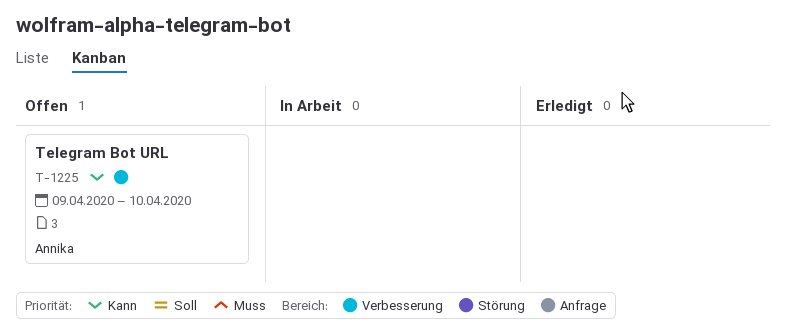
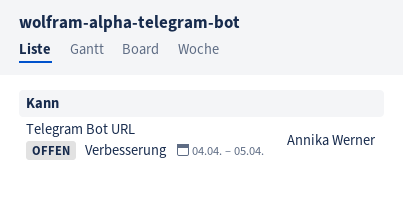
Telegram Bot URL, start: Apr 9 -> Apr 4
Telegram Bot URL, due: Apr 10 -> Apr 5

